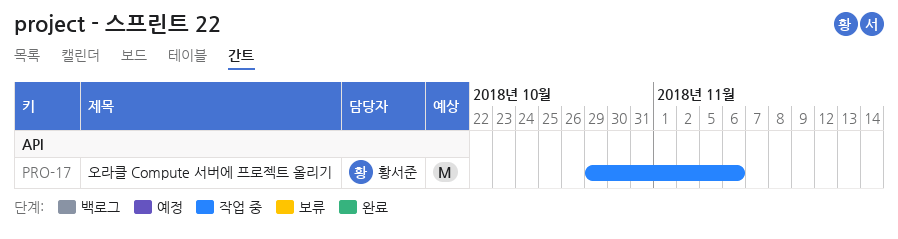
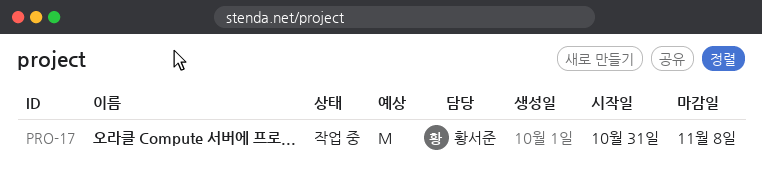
PRO-17, start: Oct 29 -> Oct 31
PRO-17, due: Nov 6 -> Nov 8

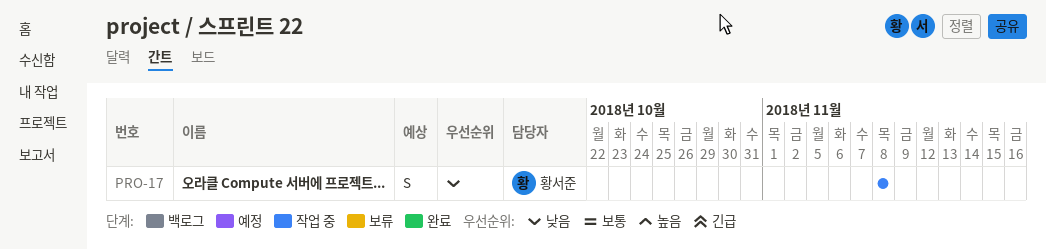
PRO-17, estimate: M -> S
PRO-17, start: Oct 31 -> Nov 8

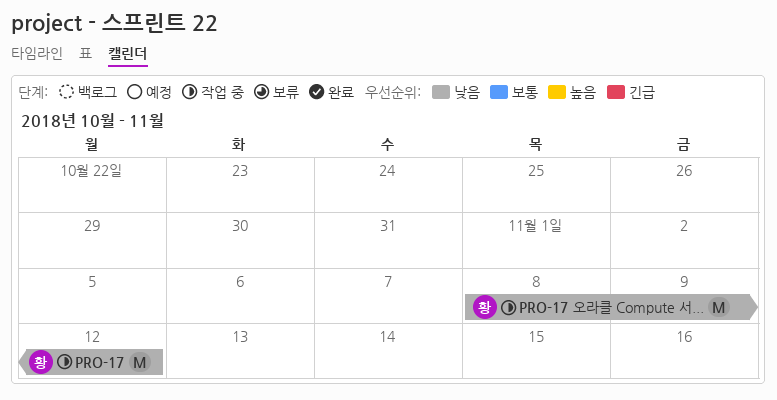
PRO-17, estimate: S -> M
PRO-17, due: Nov 8 -> Nov 12

